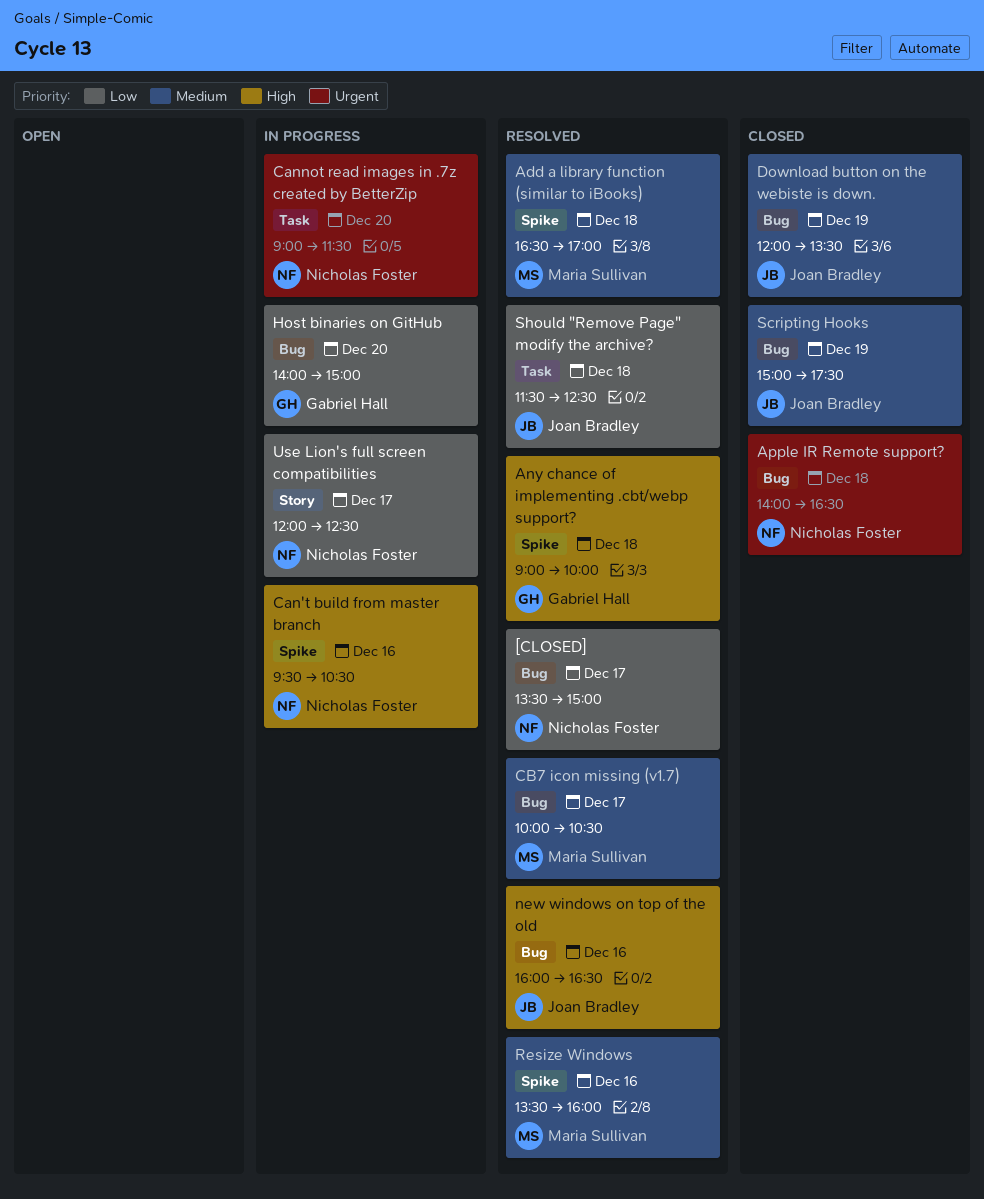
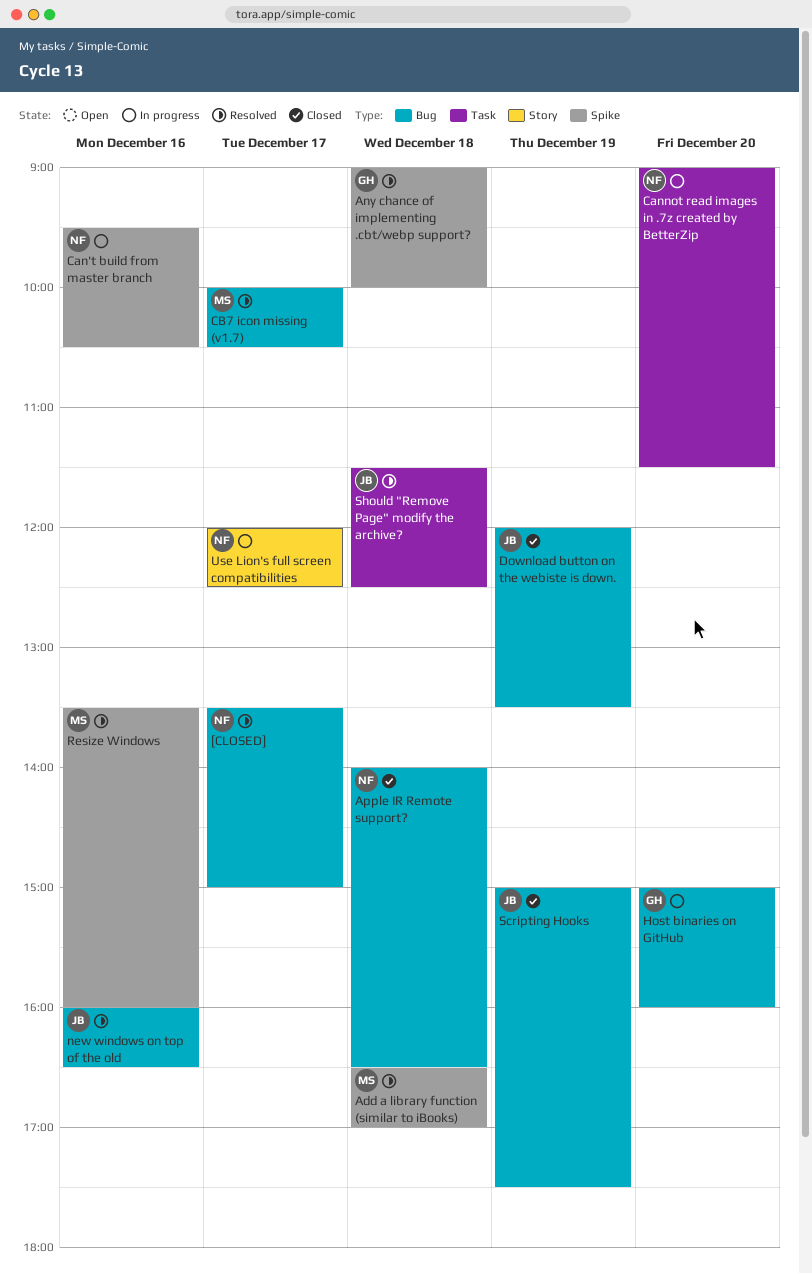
Host binaries on GitHub, begins: 14:00 -> 15:00
Host binaries on GitHub, ends: 15:00 -> 16:00

